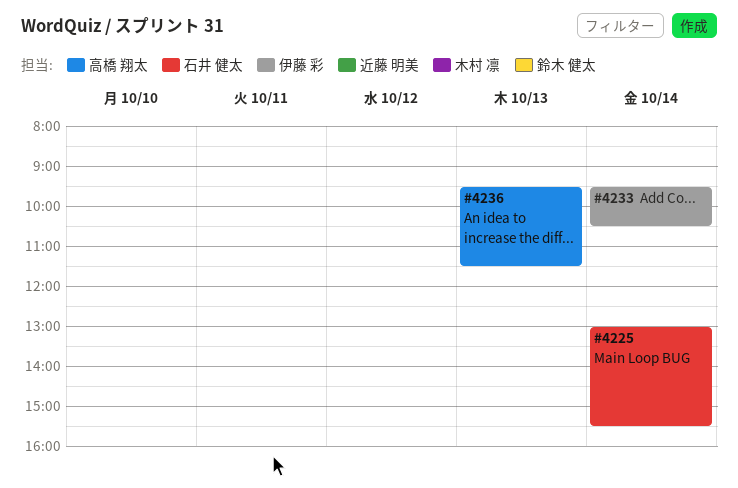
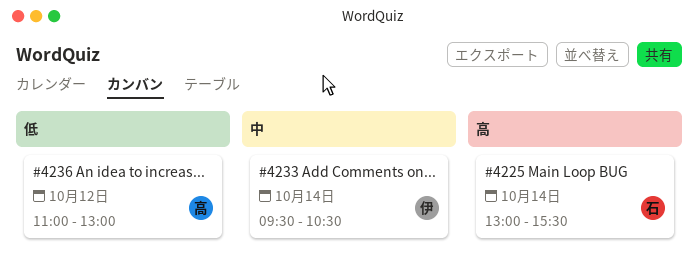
#4236, day: Oct 13 -> Oct 12
#4236, begins: 09:30 -> 11:00
#4236, ends: 11:30 -> 13:00

